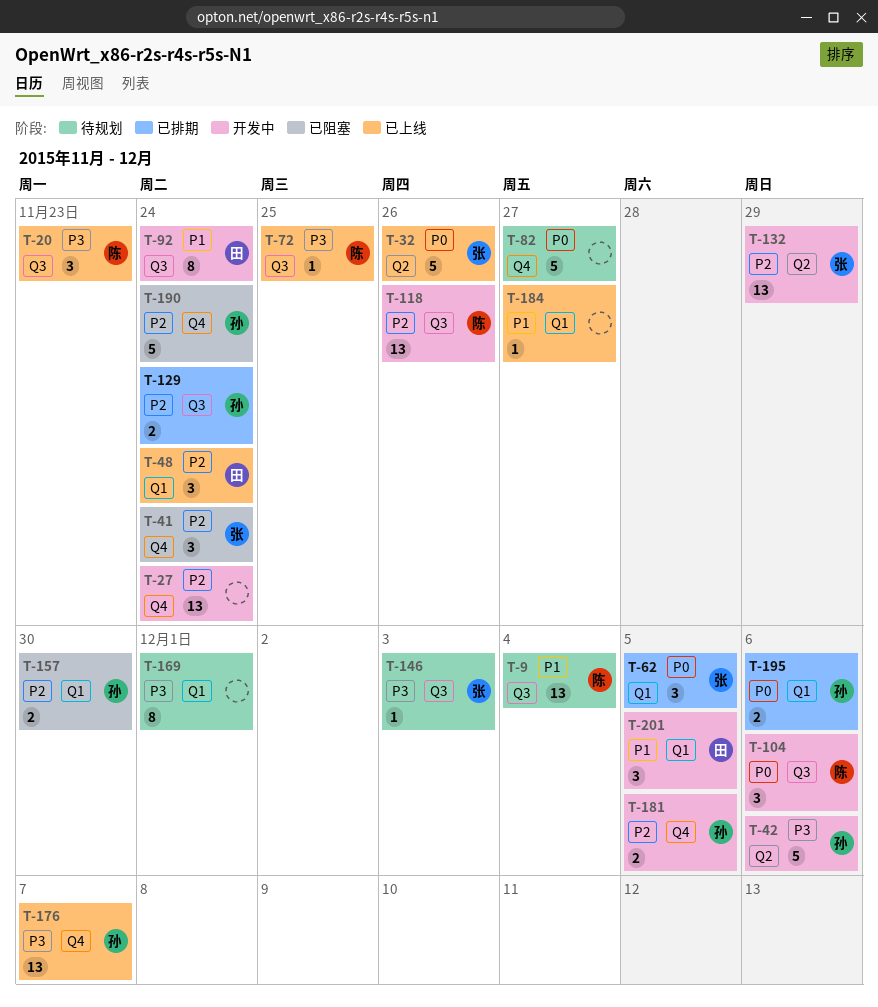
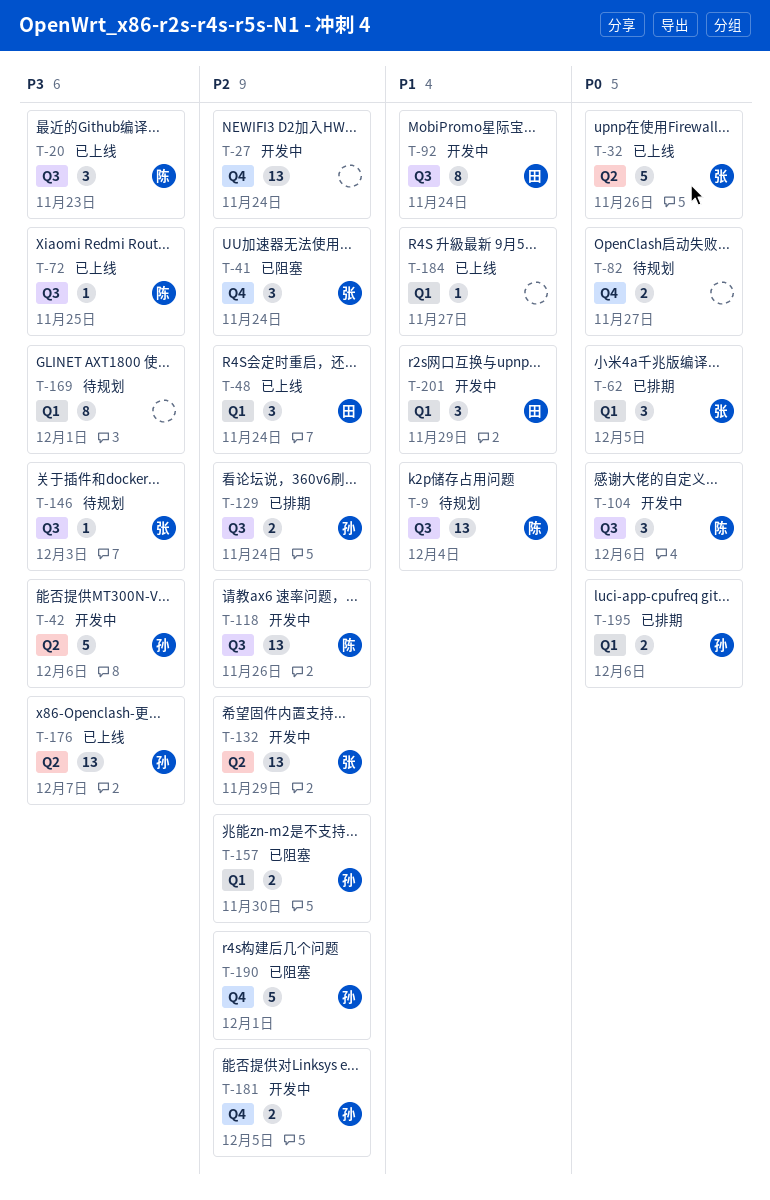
T-82, estimate: 5 -> 2
T-176, label: Q4 -> Q2
T-190, due: Nov 24 -> Dec 1
T-201, due: Dec 5 -> Nov 29

